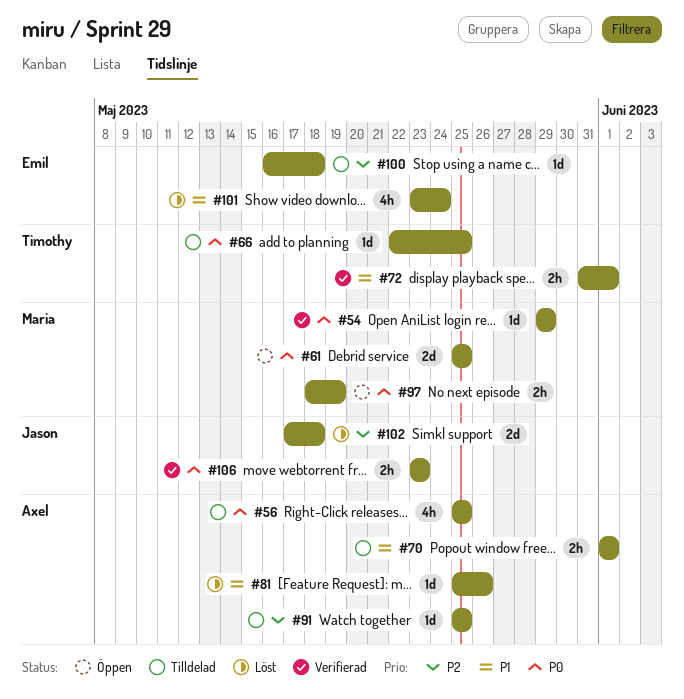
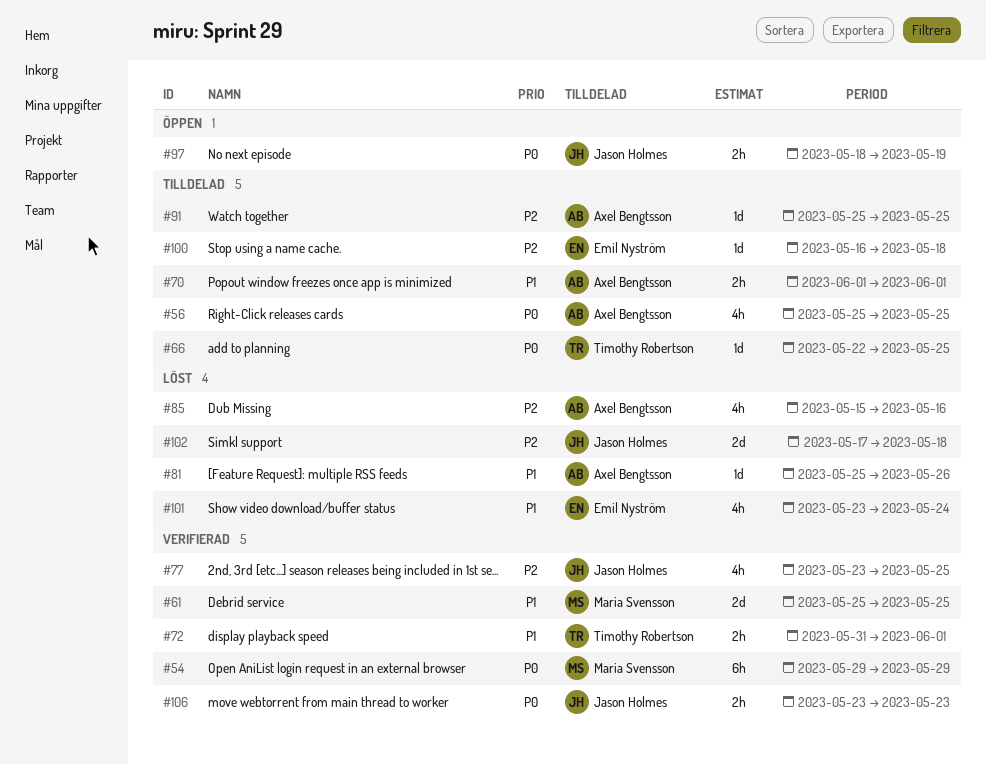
#54, estimate: 1d -> 6h
#61, status: Öppen -> Verifierad
#61, priority: P0 -> P1
#77: none -> present
#85: none -> present
#97, owner: Maria Svensson -> Jason Holmes

